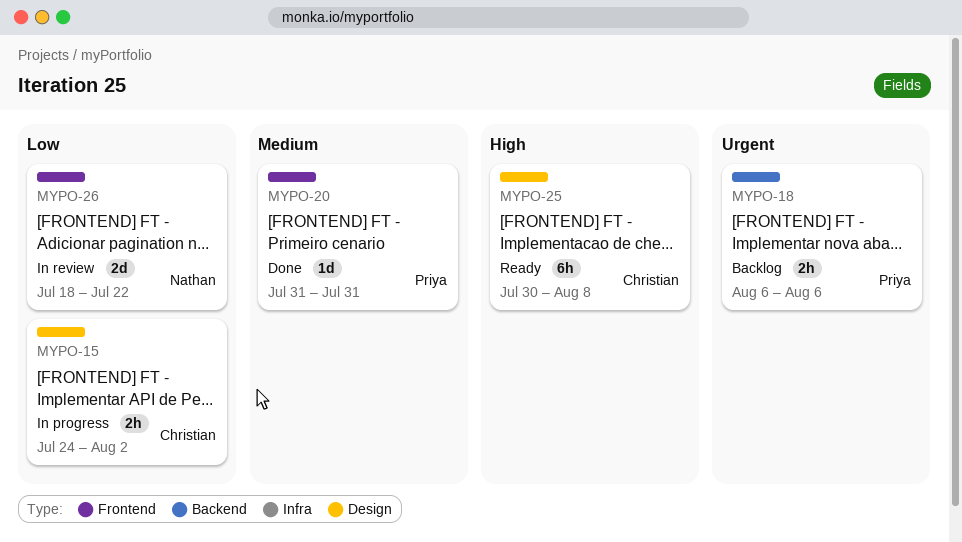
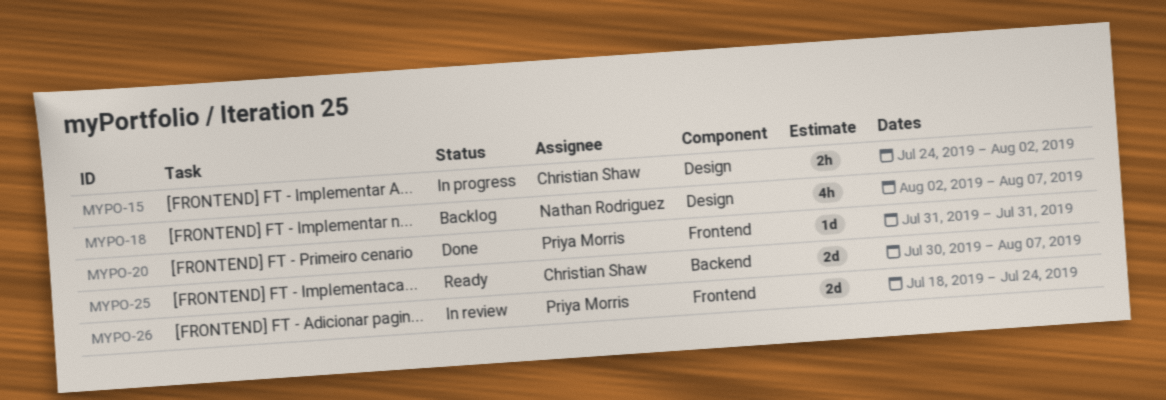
MYPO-18, owner: Priya Morris -> Nathan Rodriguez
MYPO-18, label: Backend -> Design
MYPO-18, estimate: 2h -> 4h
MYPO-18, start: Aug 6 -> Aug 2
MYPO-18, due: Aug 6 -> Aug 7
MYPO-25, label: Design -> Backend
MYPO-25, estimate: 6h -> 2d
MYPO-25, due: Aug 8 -> Aug 7
MYPO-26, owner: Nathan Rodriguez -> Priya Morris
MYPO-26, due: Jul 22 -> Jul 24

